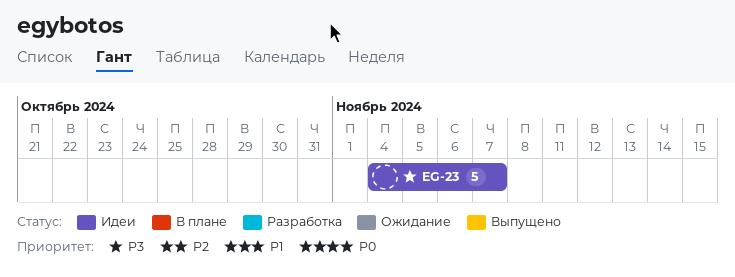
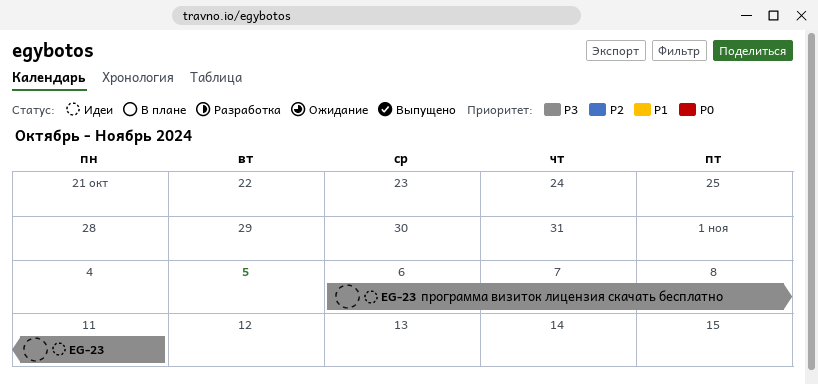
EG-23, start: Nov 4 -> Nov 6
EG-23, due: Nov 7 -> Nov 11

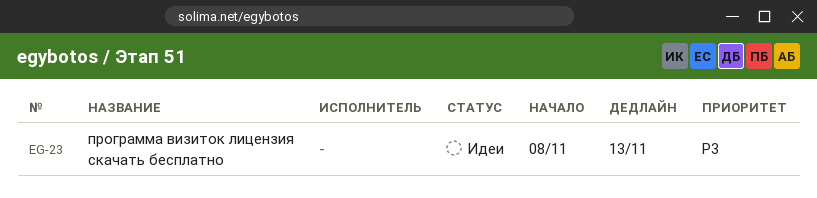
EG-23, start: Nov 6 -> Nov 8
EG-23, due: Nov 11 -> Nov 13

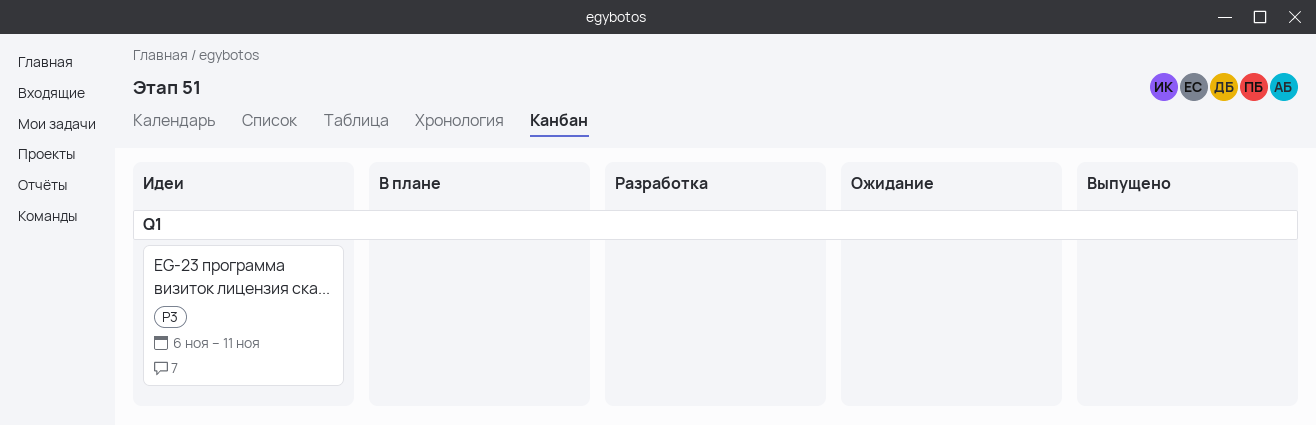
EG-23, start: Nov 8 -> Nov 6
EG-23, due: Nov 13 -> Nov 11

